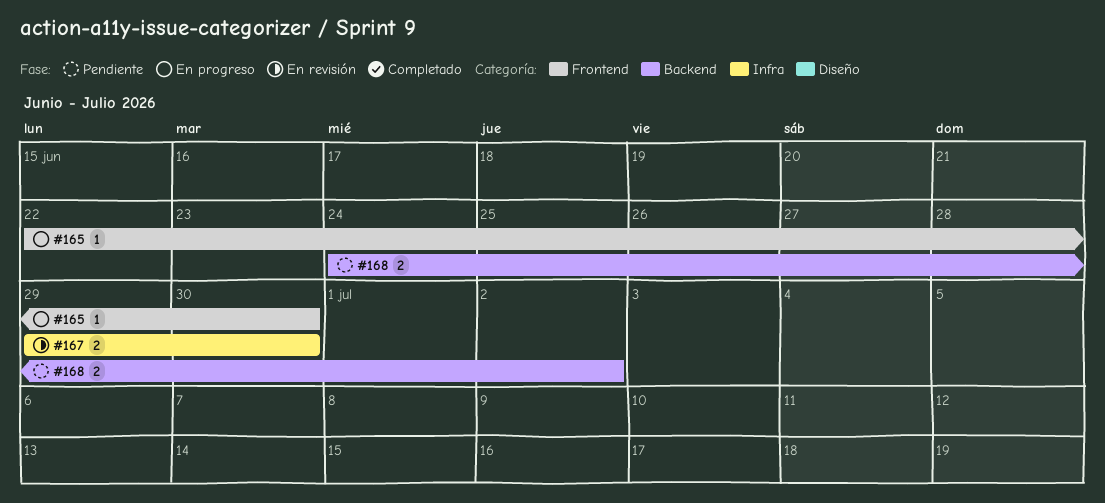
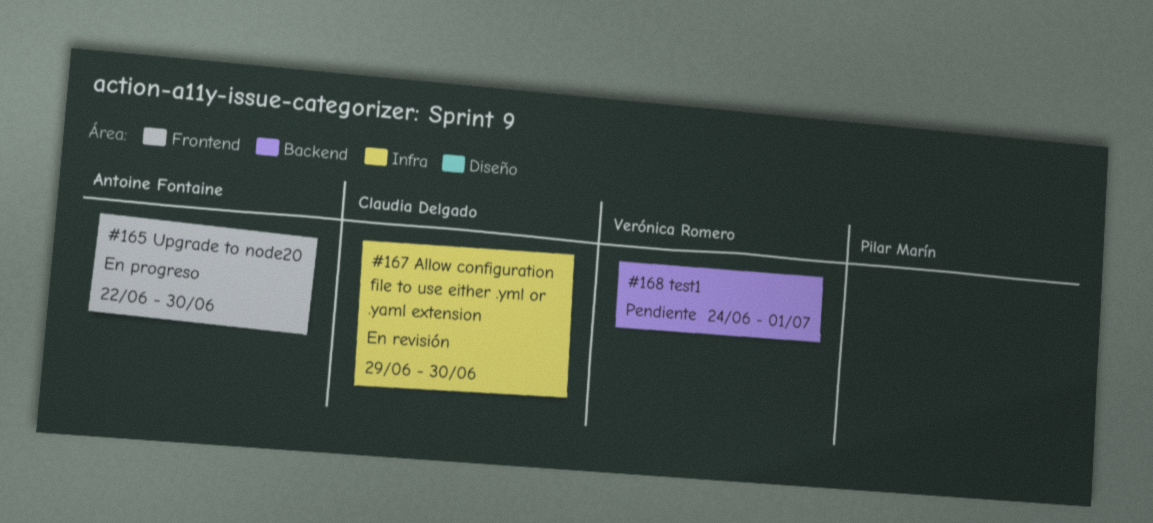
#168, due: Jul 2 -> Jul 1

